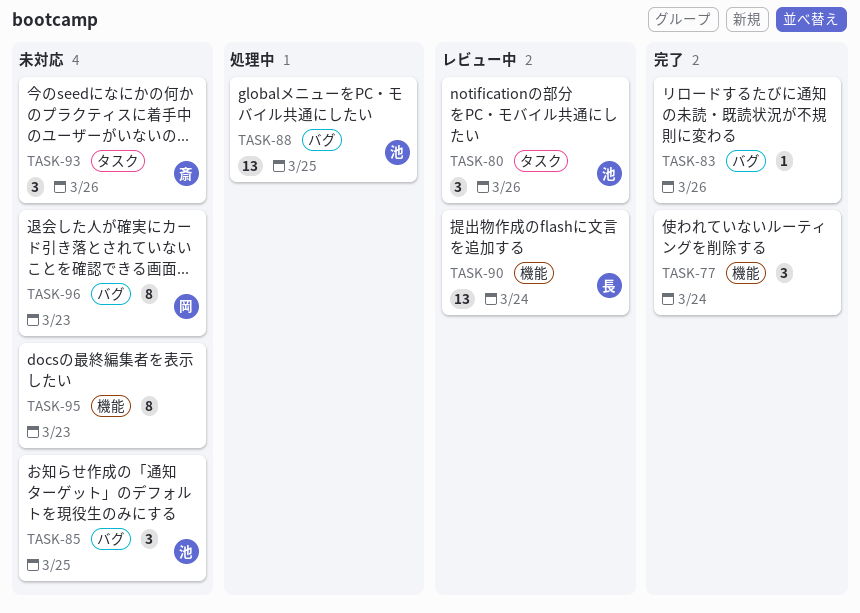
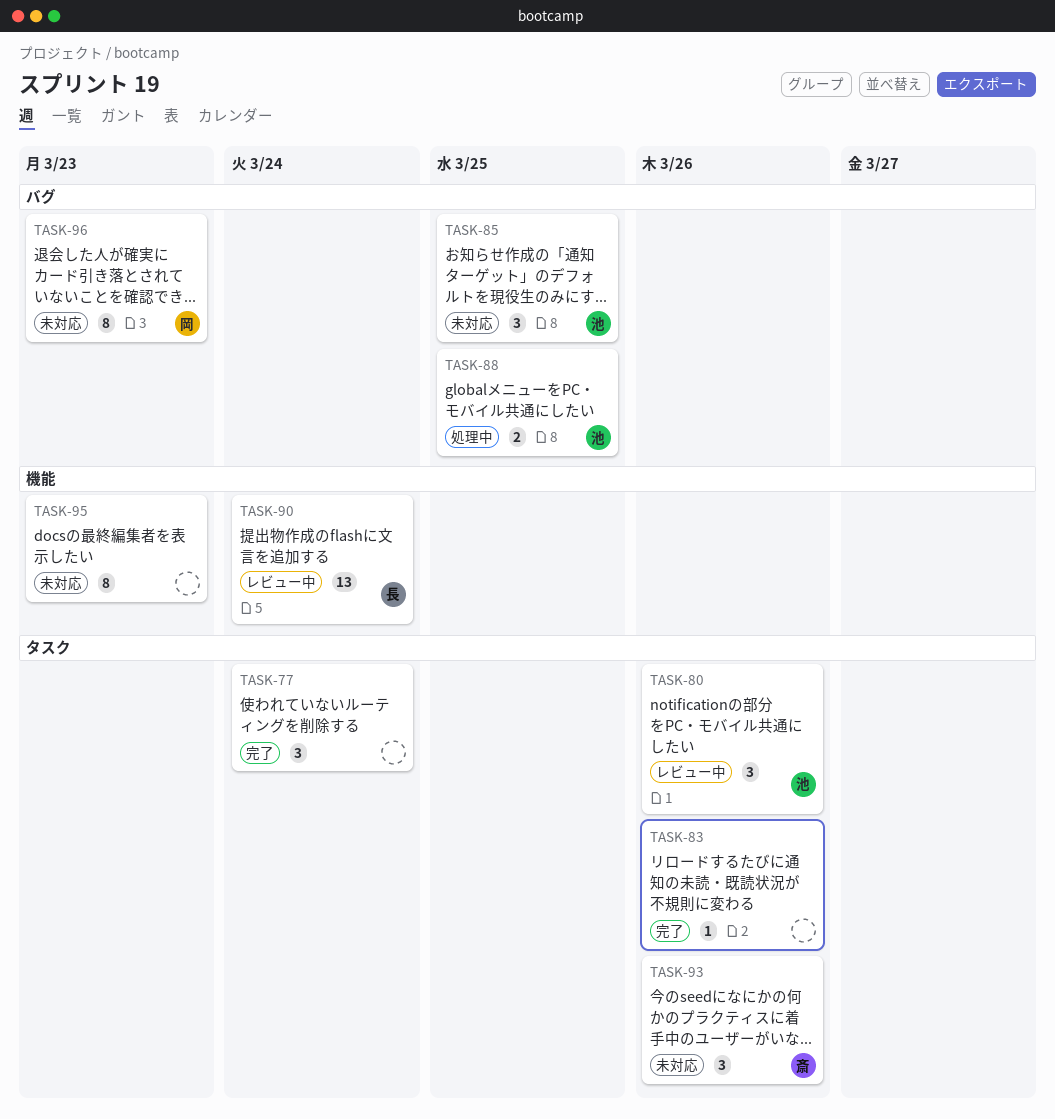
TASK-77, label: 機能 -> タスク
TASK-83, label: バグ -> タスク
TASK-88, estimate: 13 -> 2

